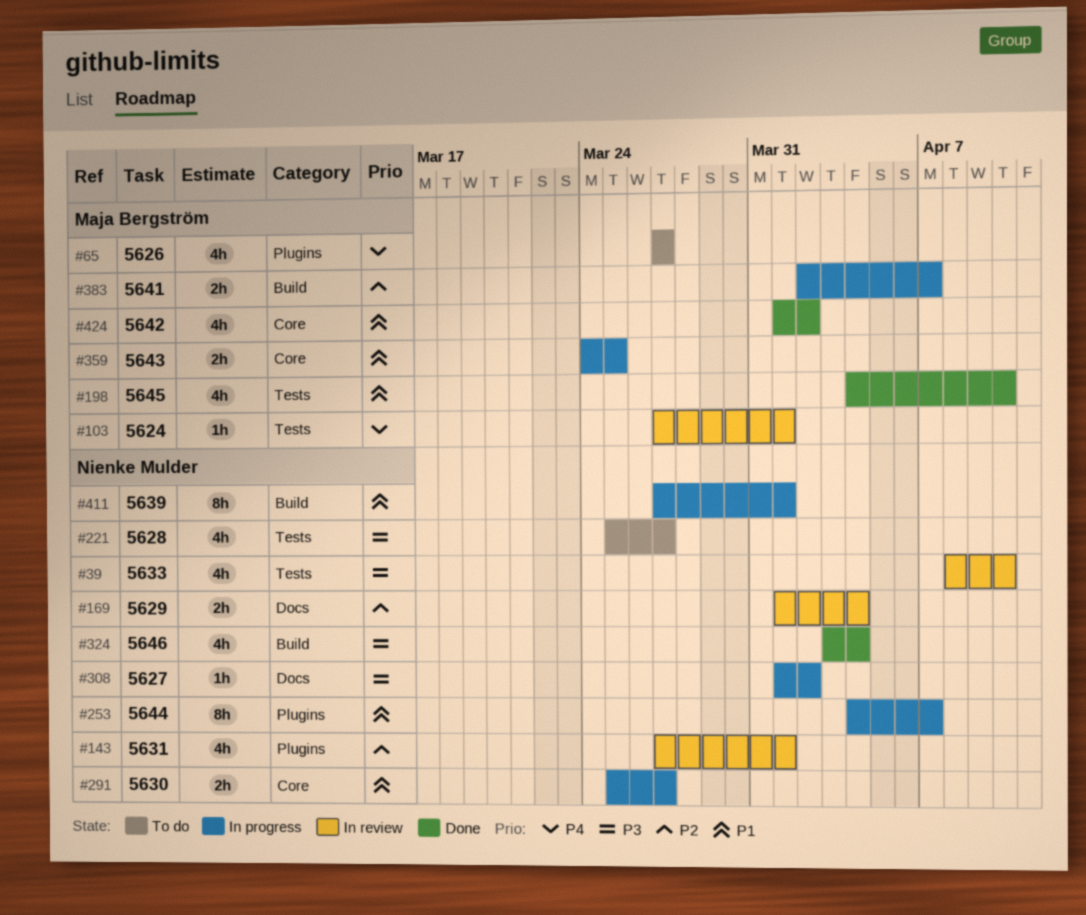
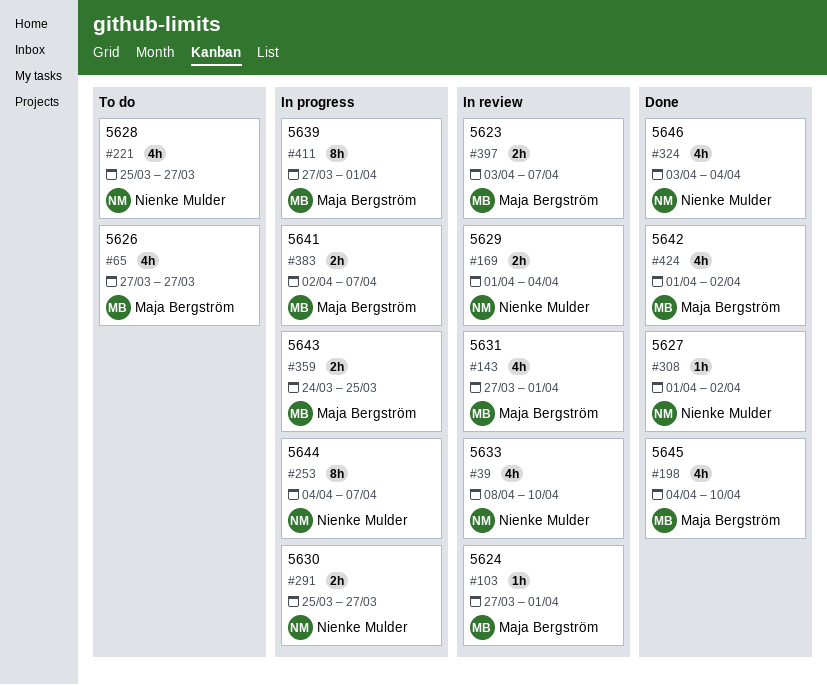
#143, owner: Nienke Mulder -> Maja Bergström
#308, status: In progress -> Done
#397: none -> present
#411, owner: Nienke Mulder -> Maja Bergström

